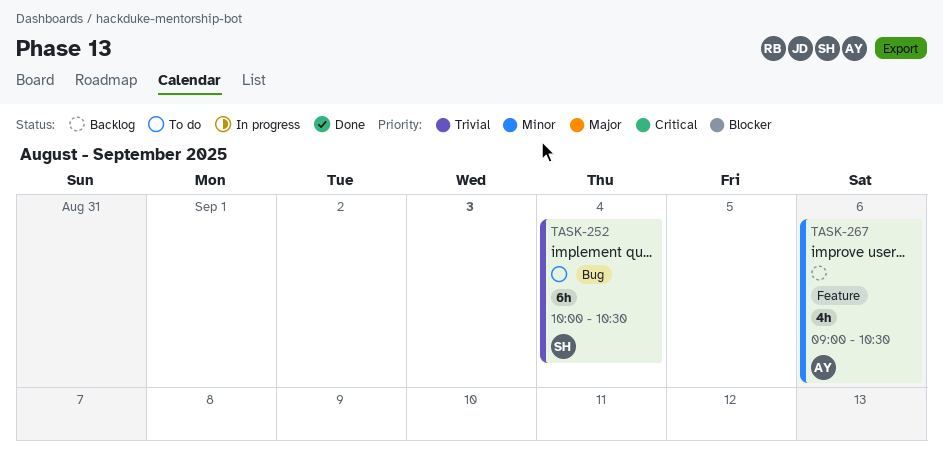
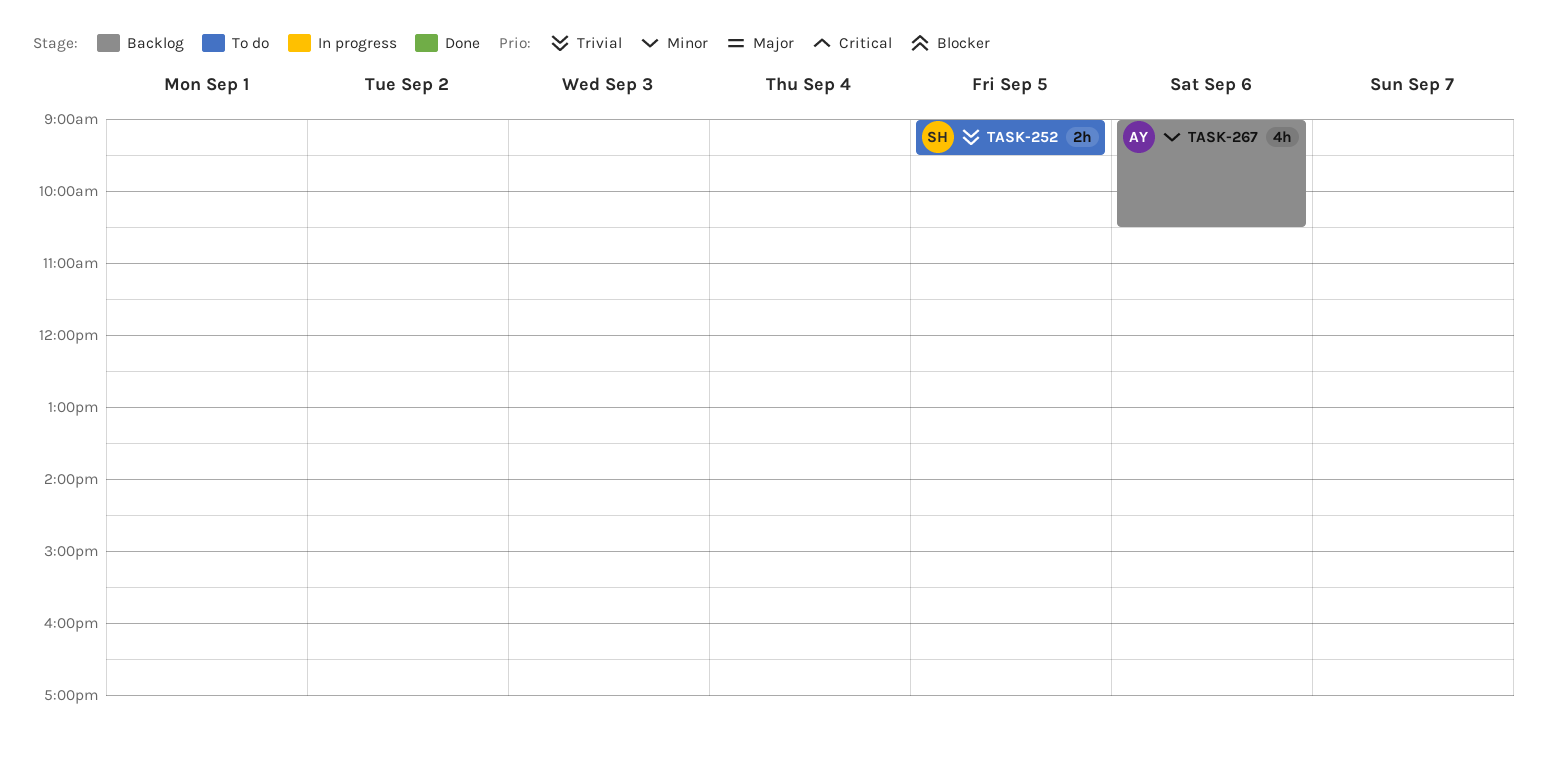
TASK-252, estimate: 6h -> 2h
TASK-252, day: Sep 4 -> Sep 5
TASK-252, begins: 10:00 -> 09:00
TASK-252, ends: 10:30 -> 09:30

